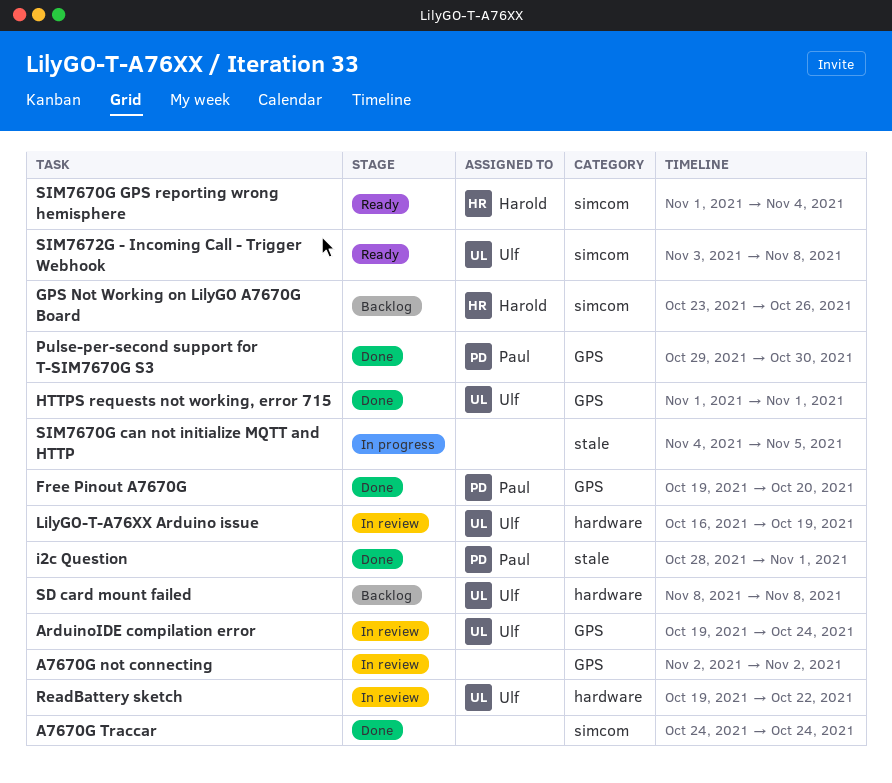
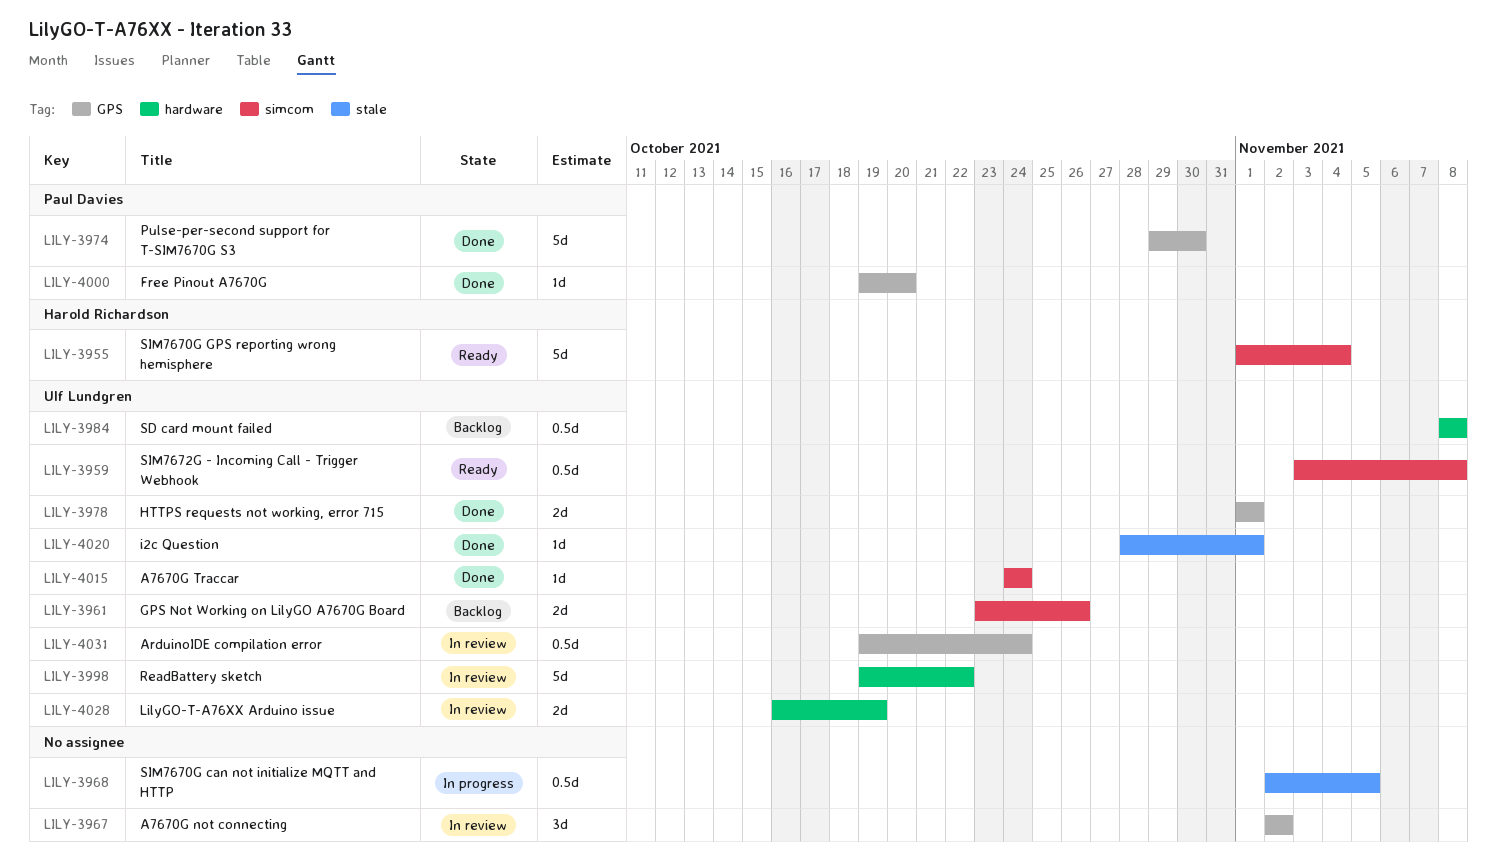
A7670G Traccar, owner: none -> Ulf Lundgren
GPS Not Working on LilyGO A7670G Board, owner: Harold Richardson -> Ulf Lundgren
i2c Question, owner: Paul Davies -> Ulf Lundgren
SIM7670G can not initialize MQTT and HTTP, start: Nov 4 -> Nov 2

